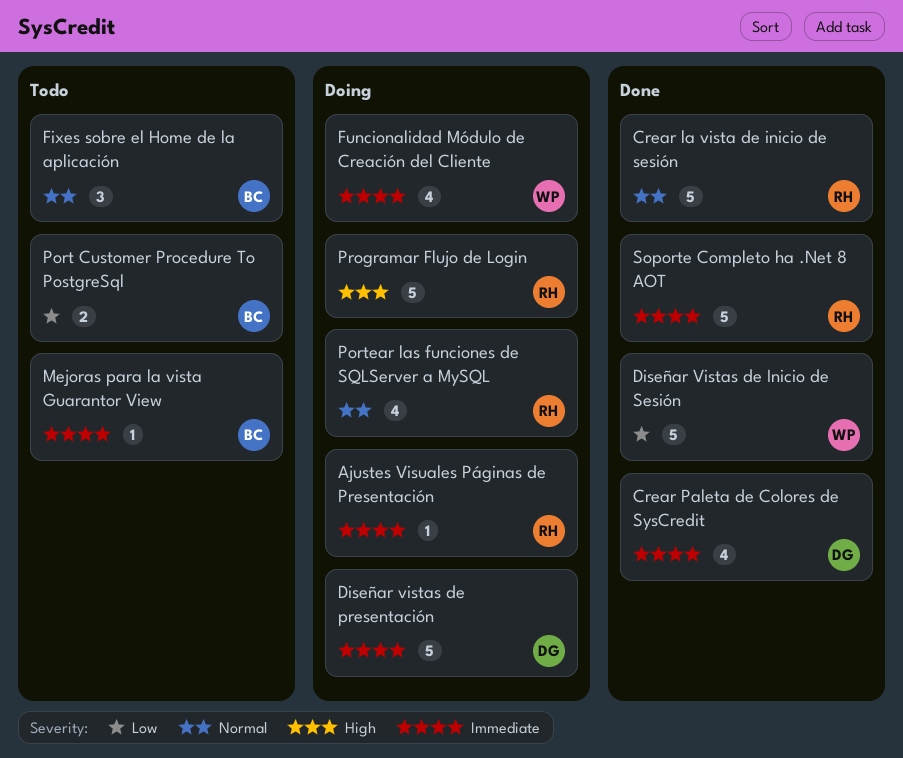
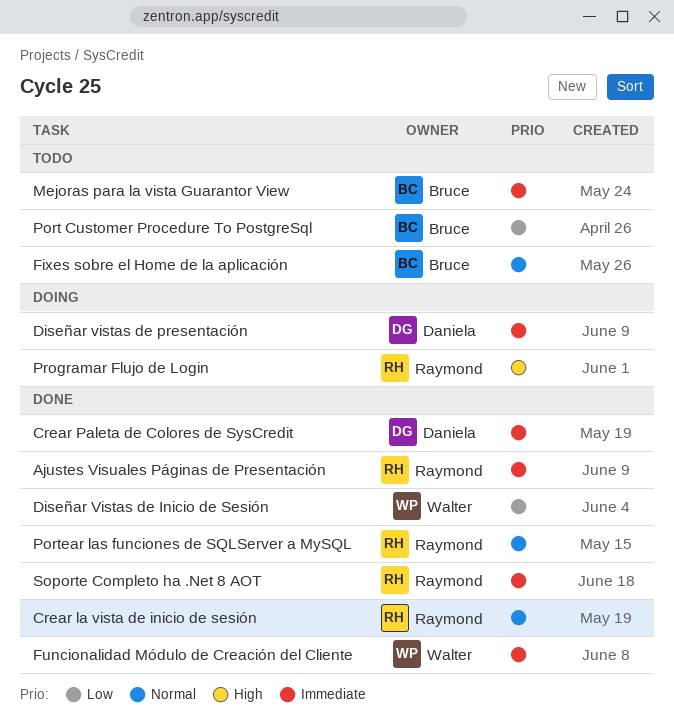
Ajustes Visuales Páginas de Presentación, status: Doing -> Done
Funcionalidad Módulo de Creación del Cliente, status: Doing -> Done
Portear las funciones de SQLServer a MySQL, status: Doing -> Done

